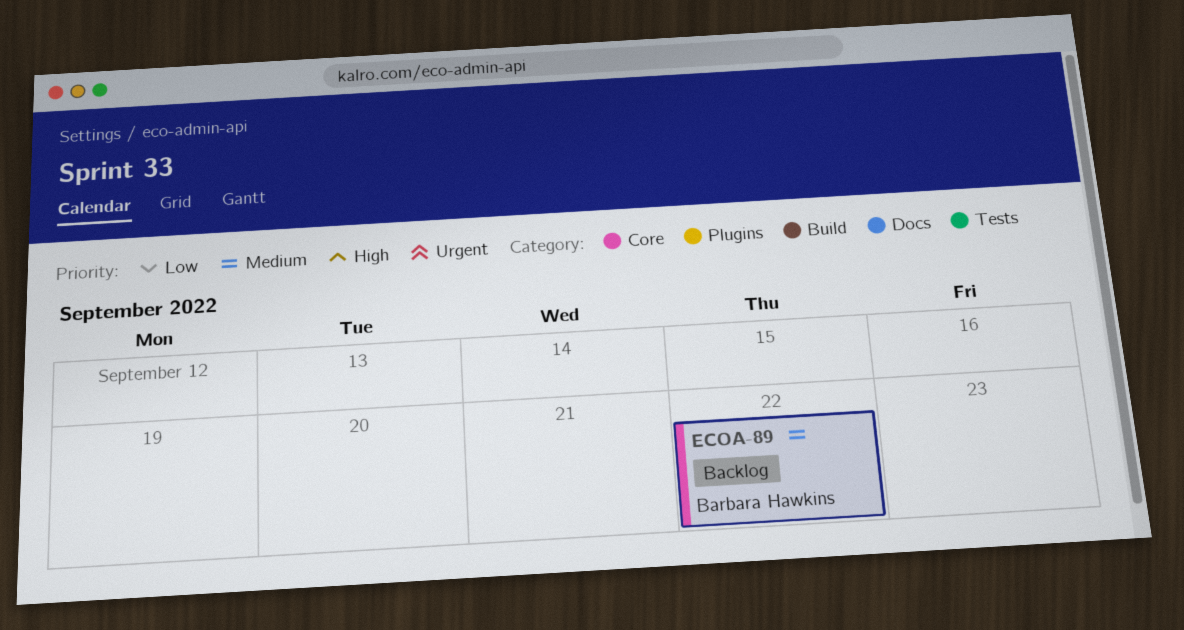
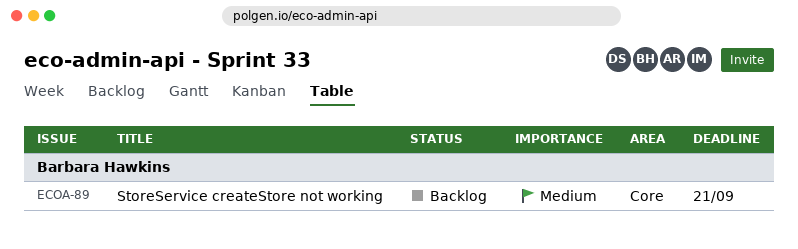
ECOA-89, due: Sep 22 -> Sep 21

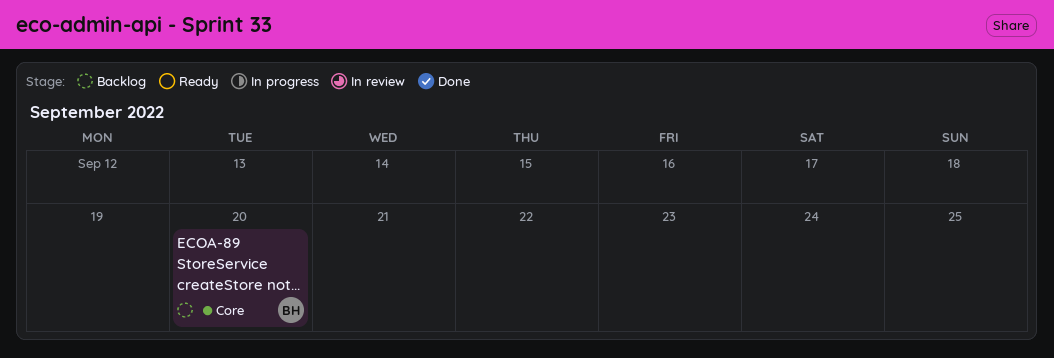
ECOA-89, due: Sep 21 -> Sep 20

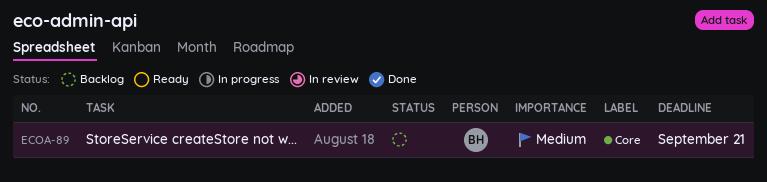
ECOA-89, due: Sep 20 -> Sep 21

